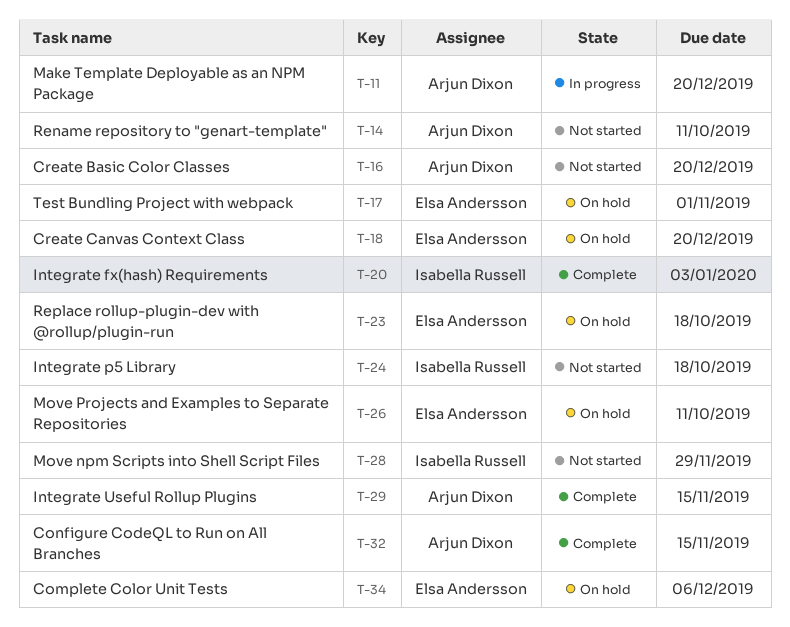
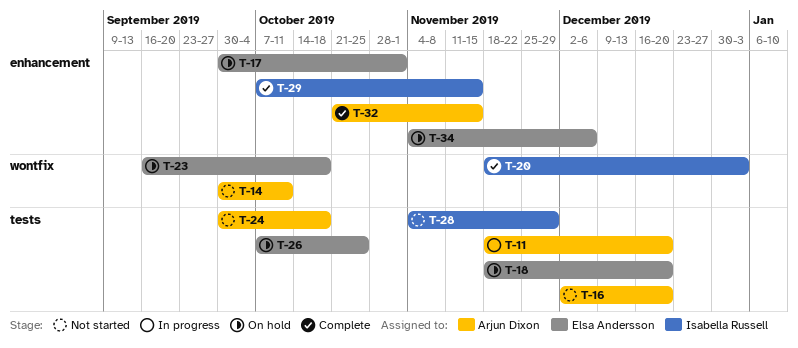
T-24, owner: Isabella Russell -> Arjun Dixon
T-26, due: Oct 11 -> Oct 25
T-29, owner: Arjun Dixon -> Isabella Russell

